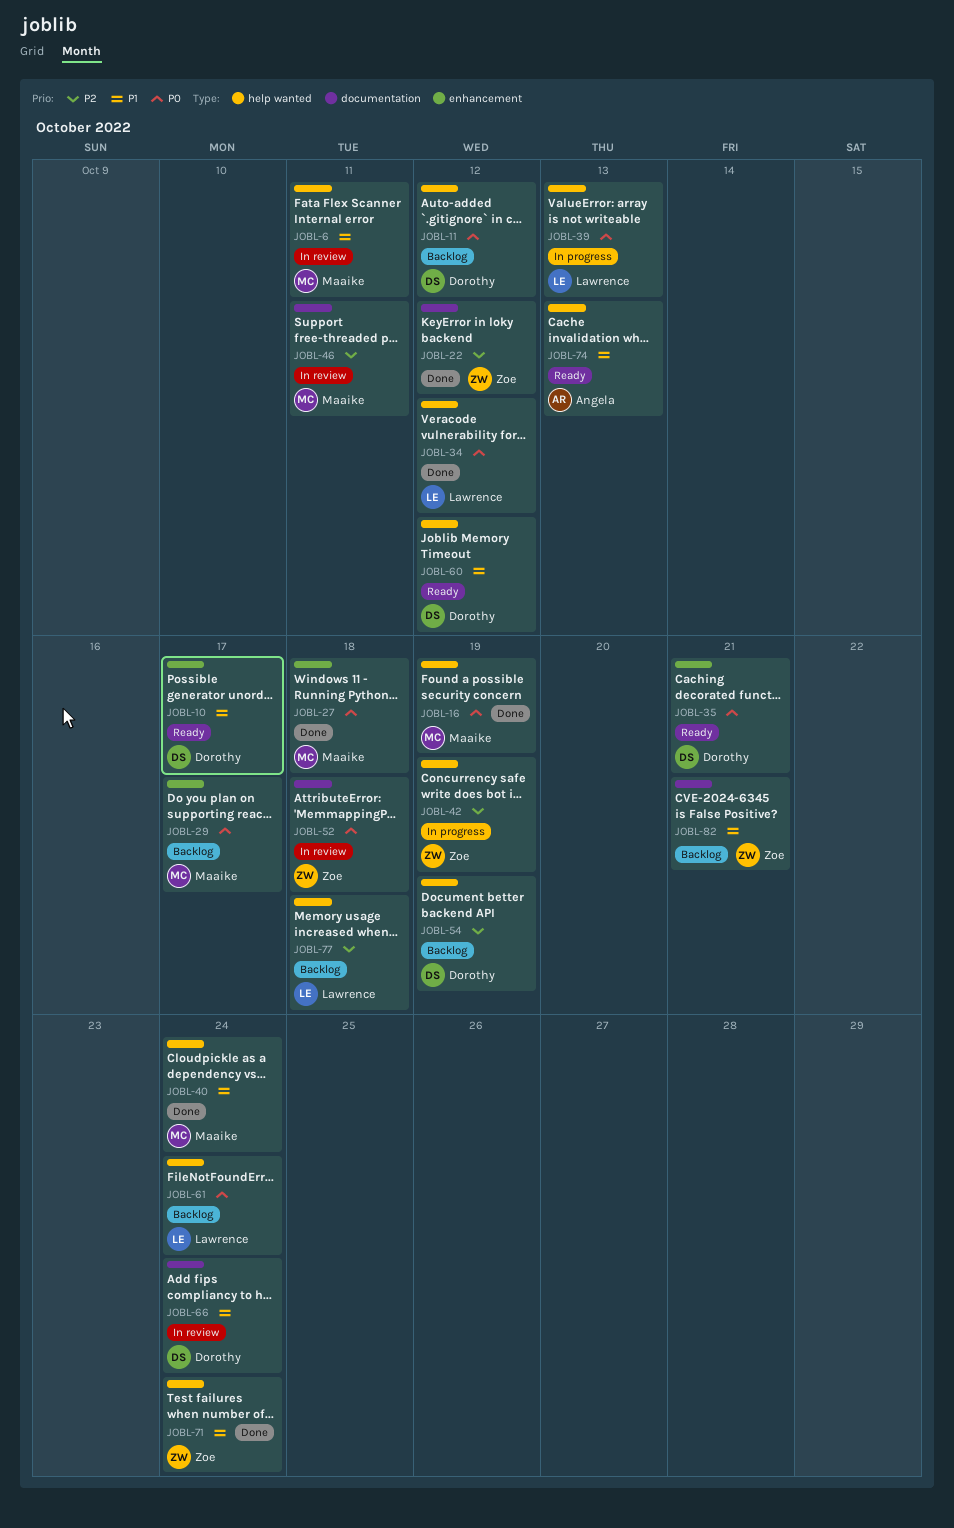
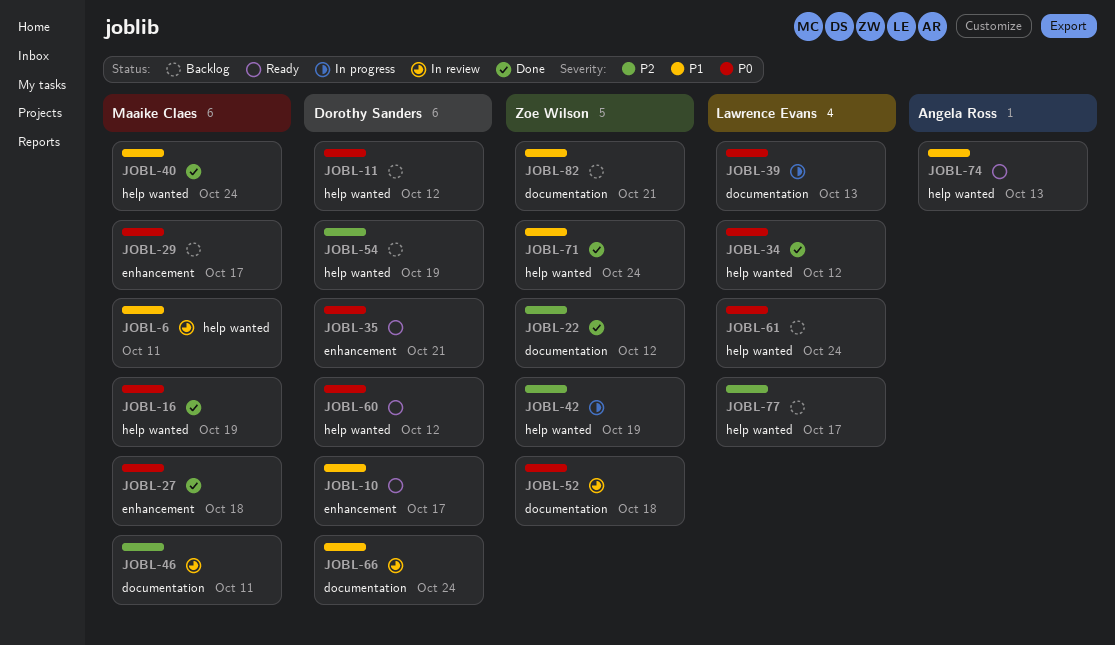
JOBL-39, label: help wanted -> documentation
JOBL-60, priority: P1 -> P0
JOBL-77, due: Oct 18 -> Oct 17

